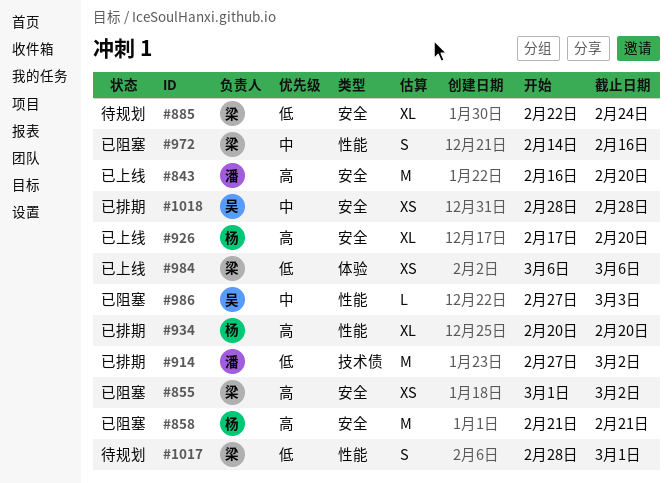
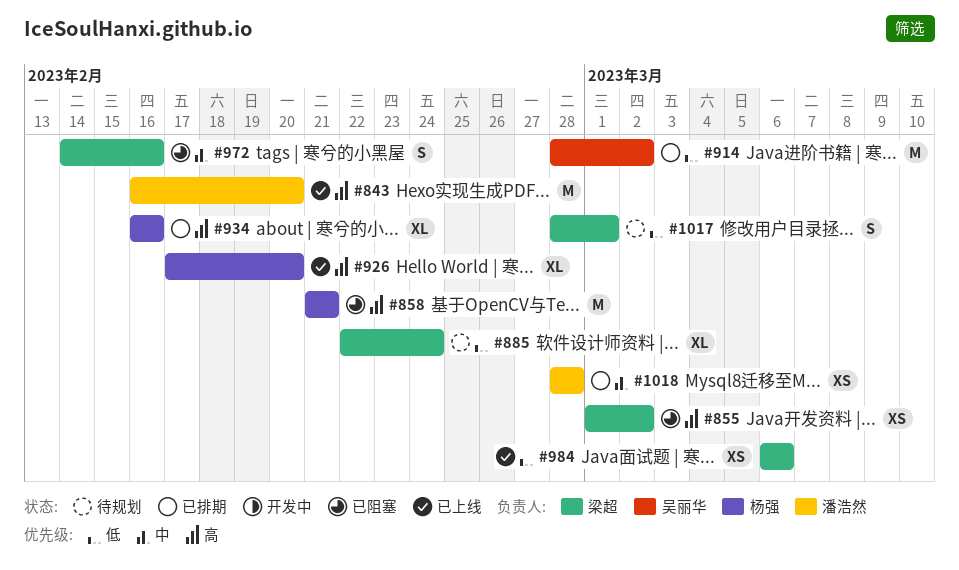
#914, owner: 潘浩然 -> 吴丽华
#914, start: Feb 27 -> Feb 28
#934, start: Feb 20 -> Feb 16
#934, due: Feb 20 -> Feb 16
#986: present -> none
#1018, owner: 吴丽华 -> 潘浩然

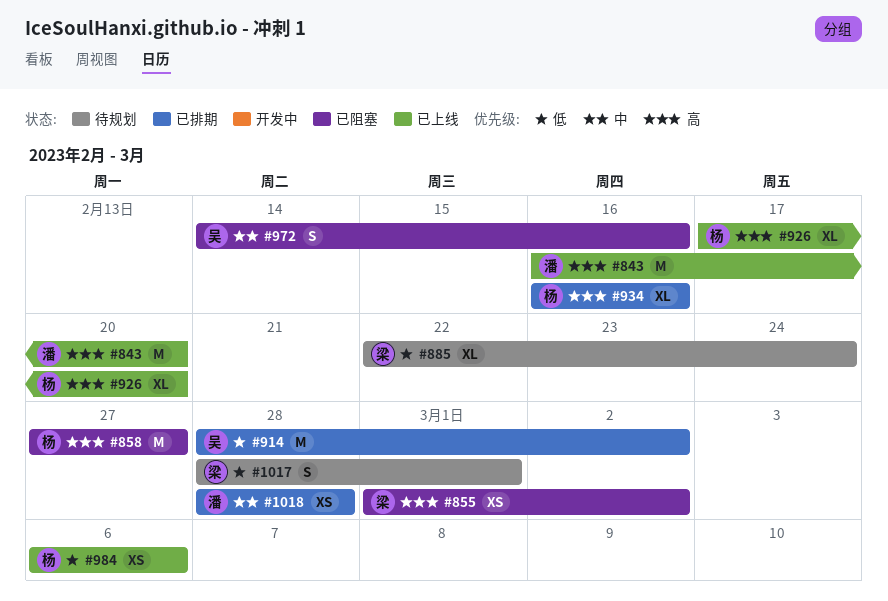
#858, start: Feb 21 -> Feb 27
#858, due: Feb 21 -> Feb 27
#972, owner: 梁超 -> 吴丽华
#984, owner: 梁超 -> 杨强

